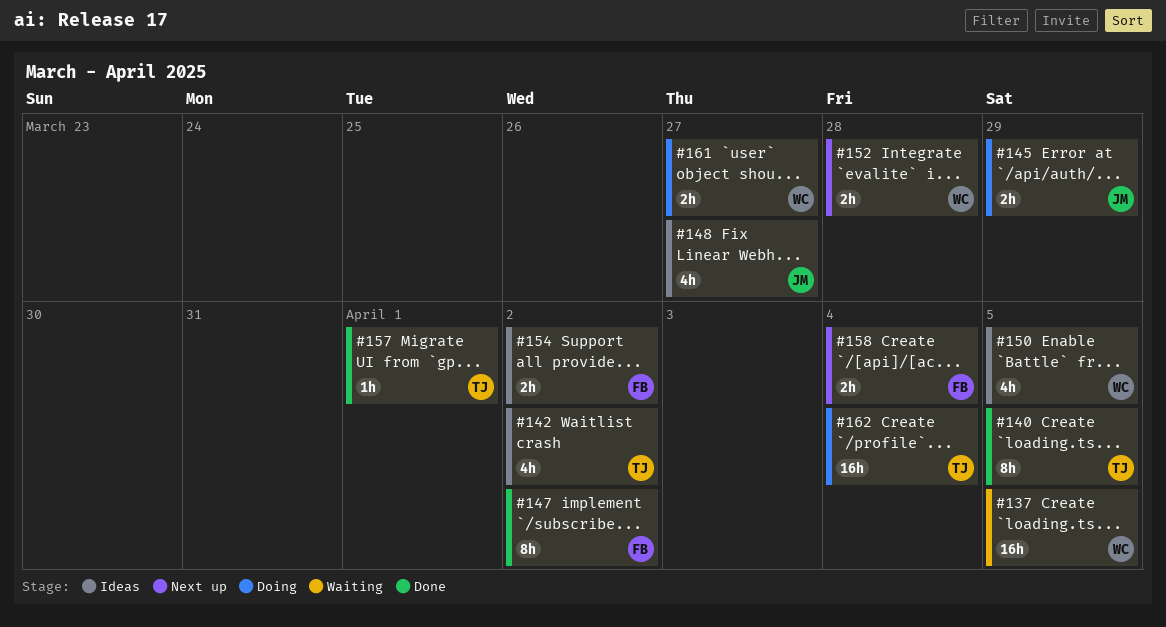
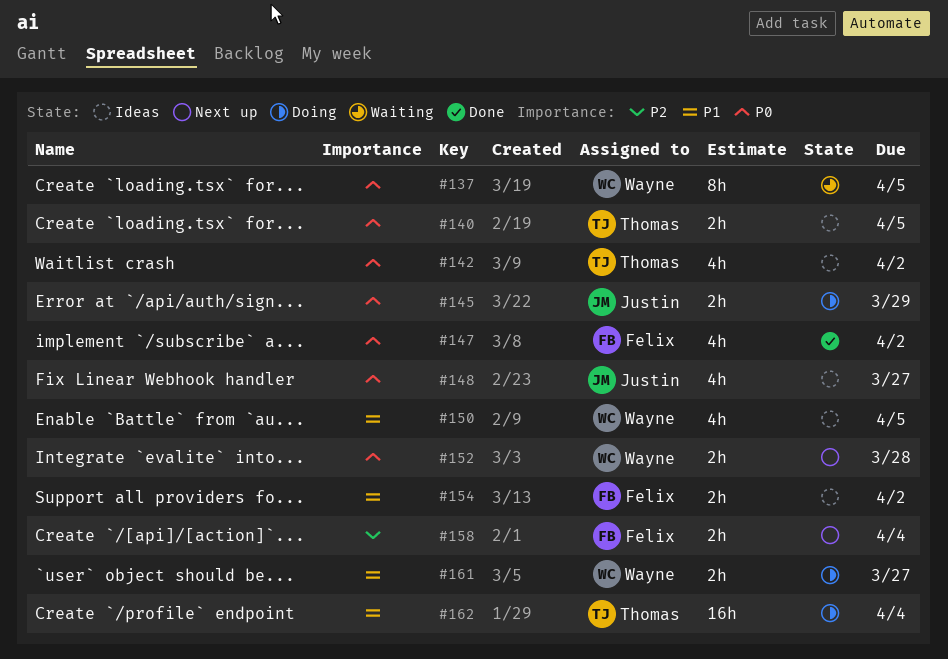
#137, estimate: 16h -> 8h
#140, status: Done -> Ideas
#140, estimate: 8h -> 2h
#147, estimate: 8h -> 4h
#157: present -> none

